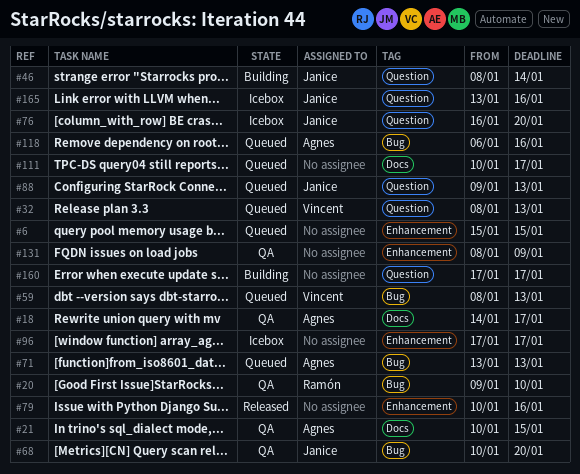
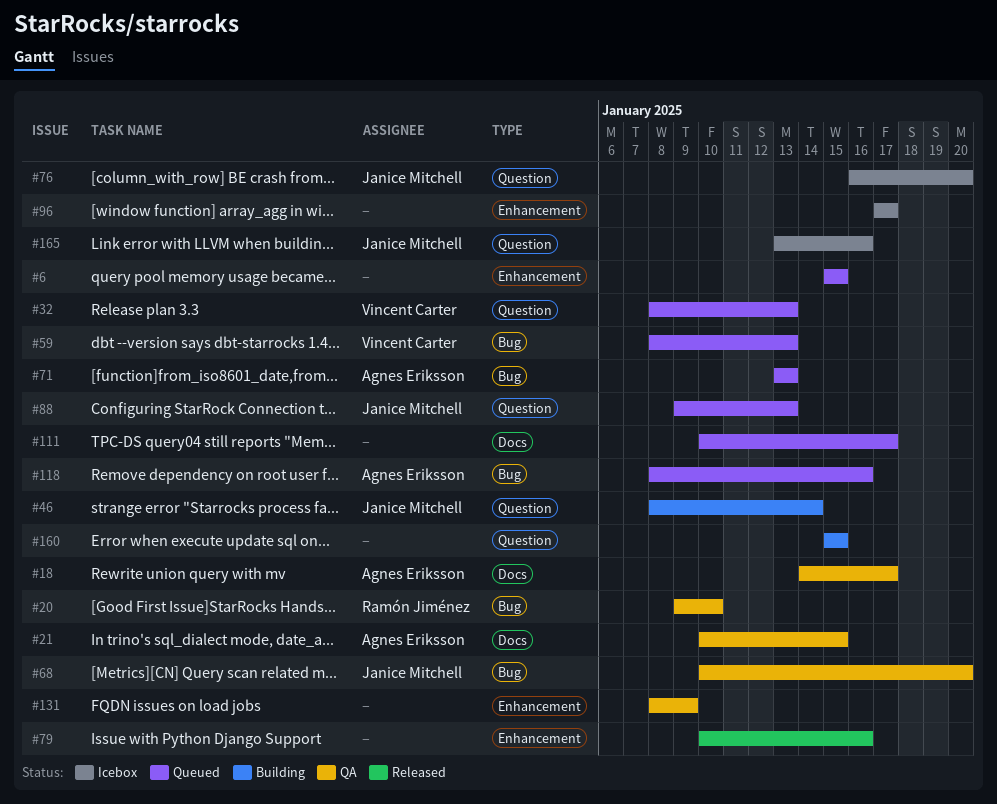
#118, start: Jan 6 -> Jan 8
#160, start: Jan 17 -> Jan 15
#160, due: Jan 17 -> Jan 15

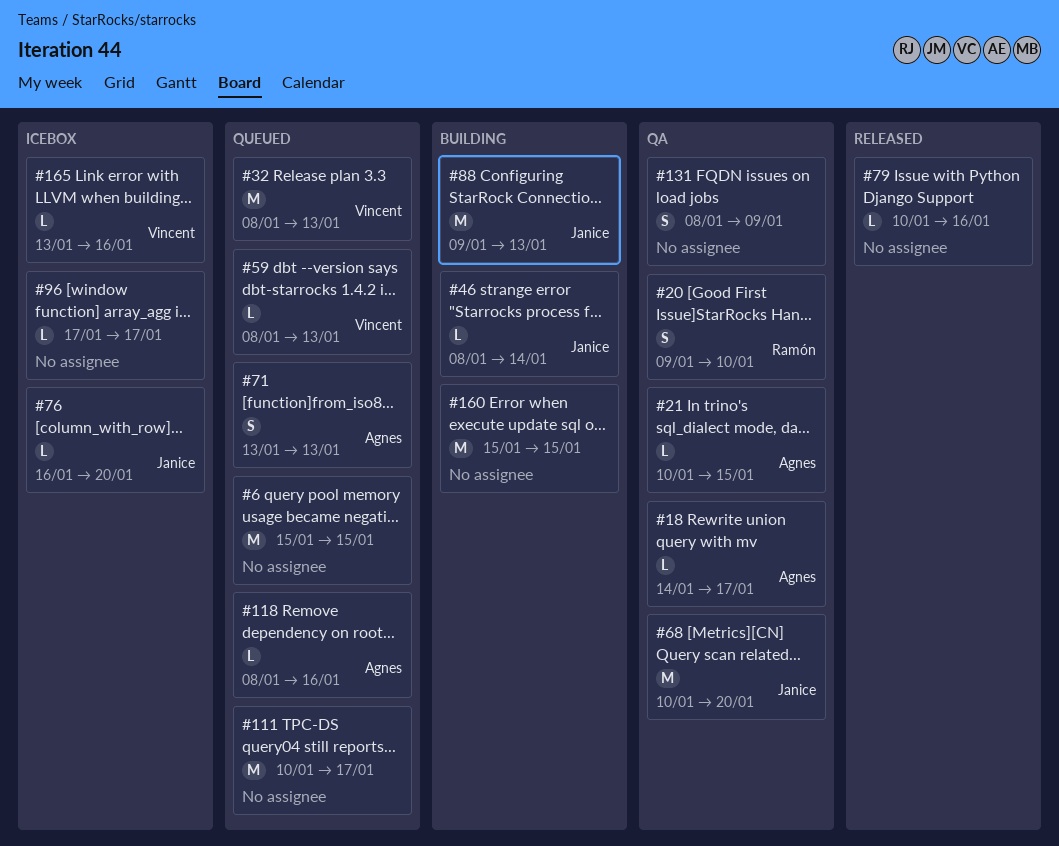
#88, status: Queued -> Building
#165, owner: Janice Mitchell -> Vincent Carter

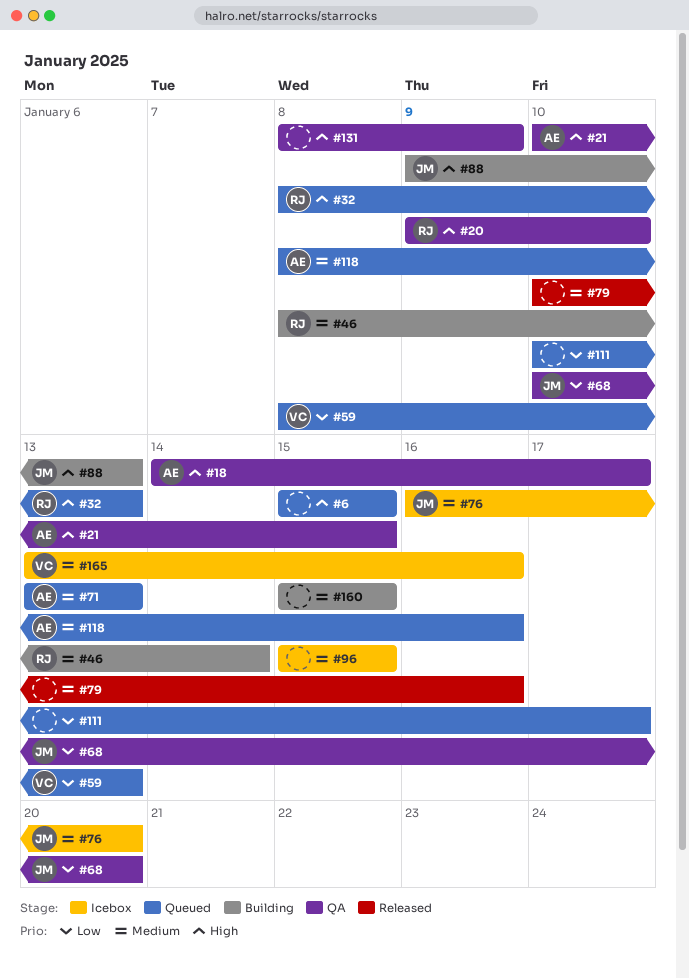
#32, owner: Vincent -> Ramón
#46, owner: Janice -> Ramón
#96, start: Jan 17 -> Jan 15
#96, due: Jan 17 -> Jan 15

